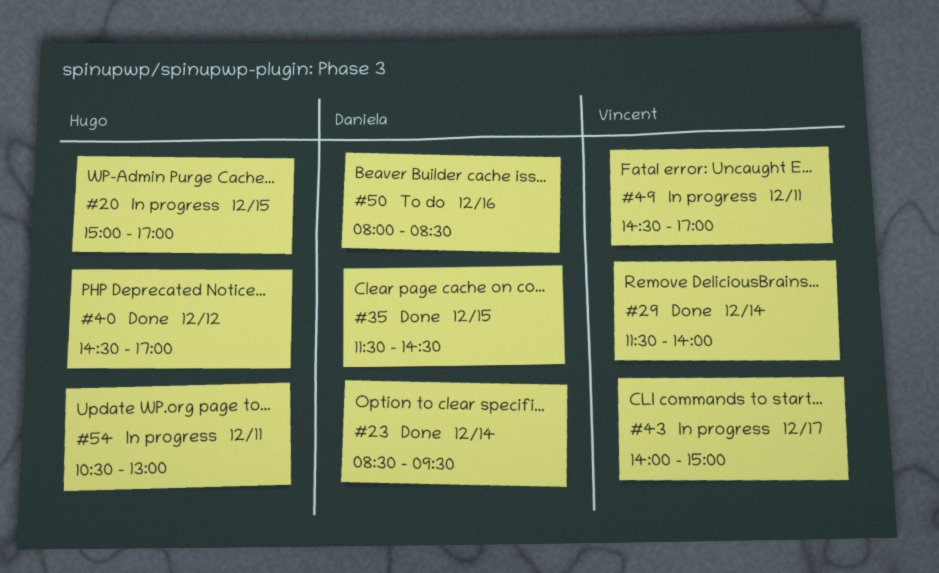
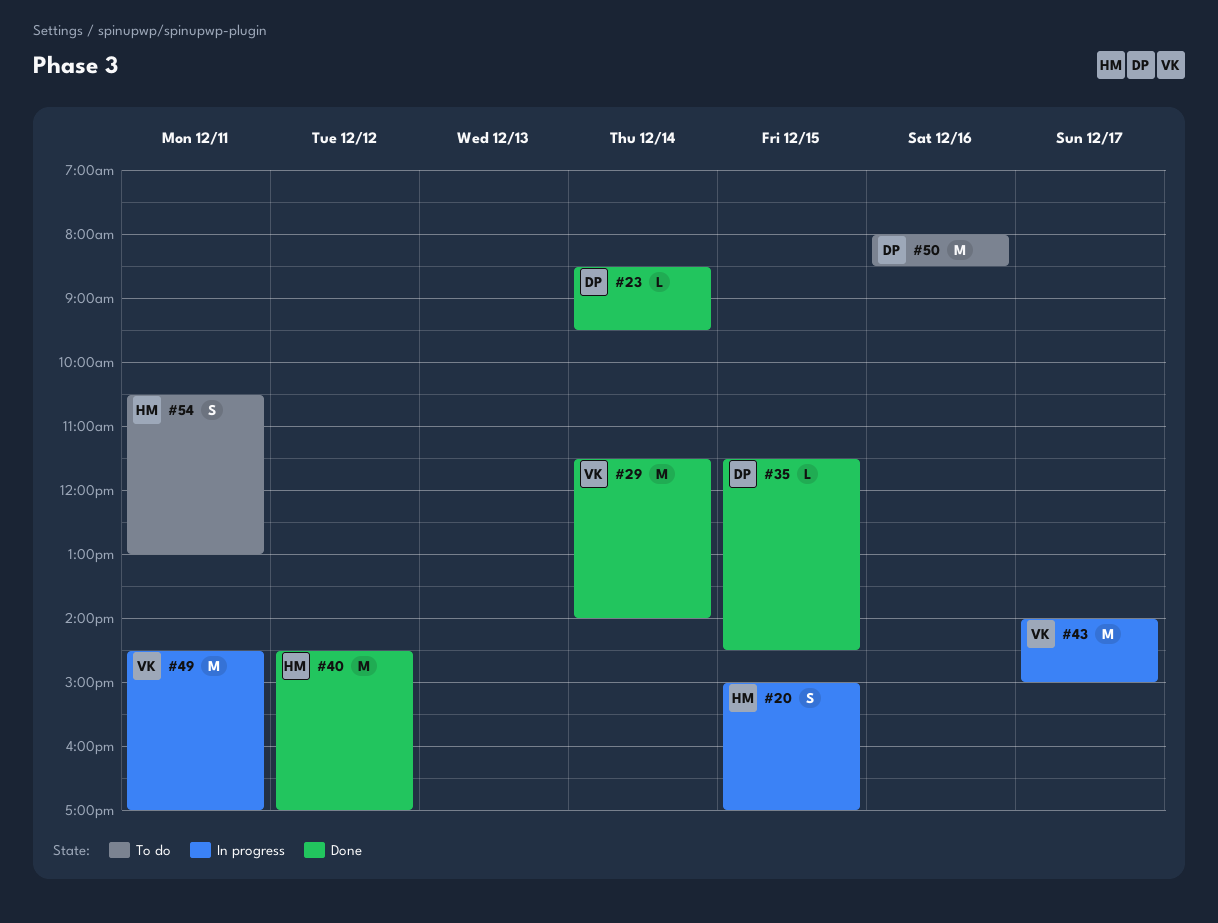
#54, status: In progress -> To do

